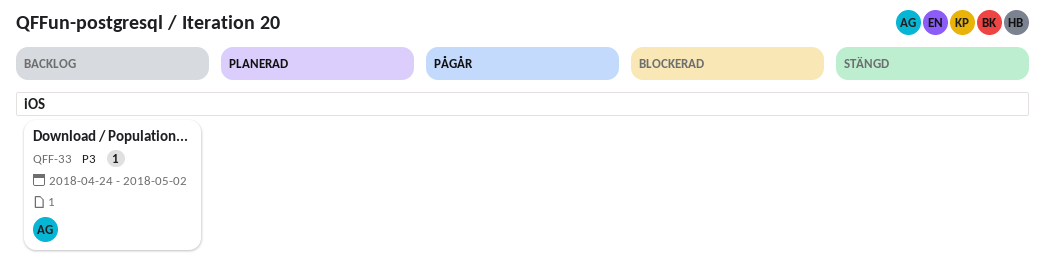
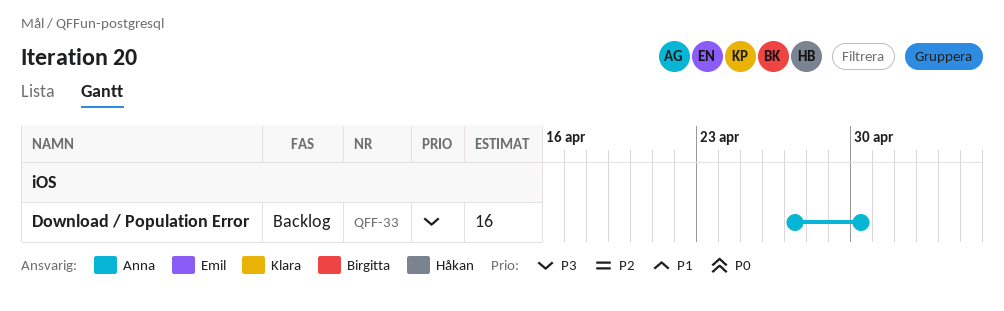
QFF-33, estimate: 1 -> 16
QFF-33, start: Apr 24 -> Apr 27
QFF-33, due: May 2 -> Apr 30

